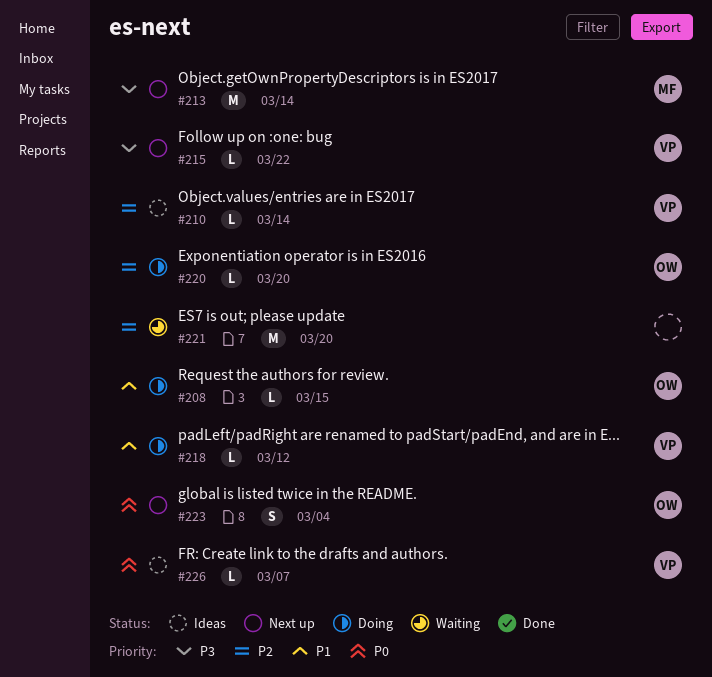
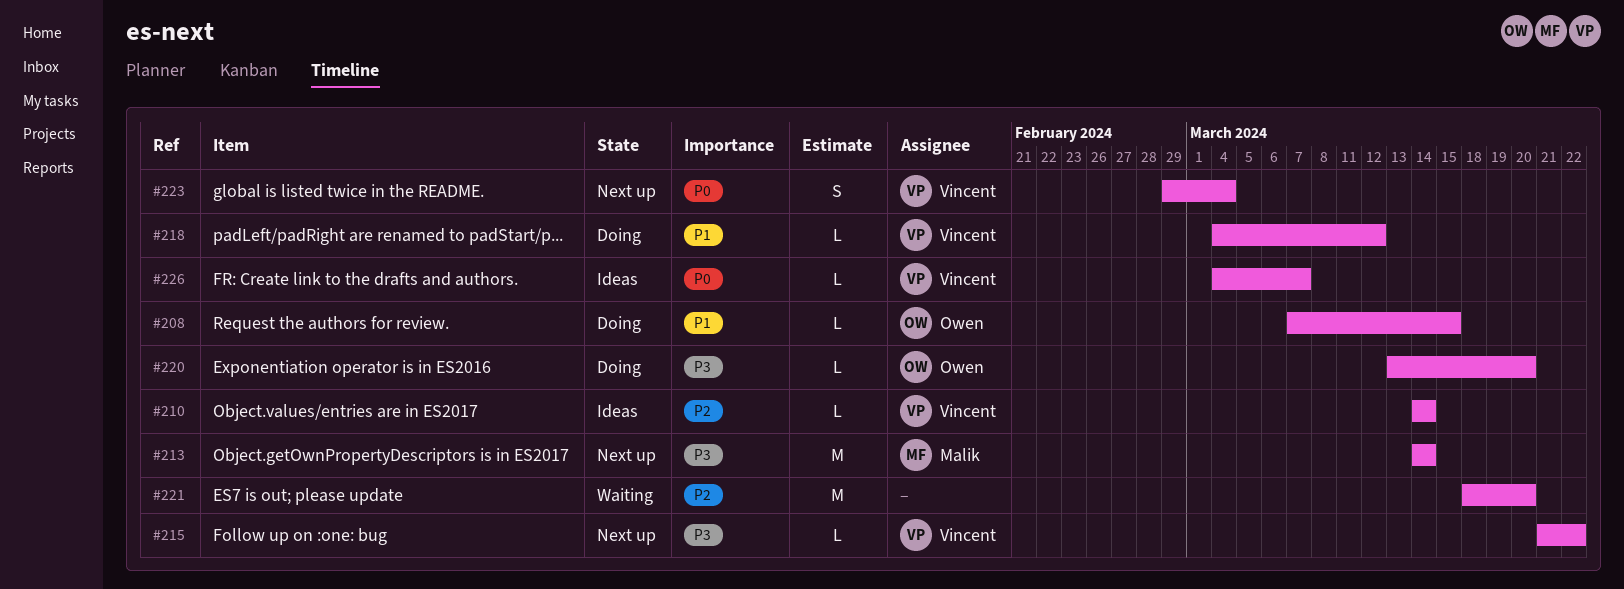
#220, priority: P2 -> P3
#223, owner: Owen -> Vincent

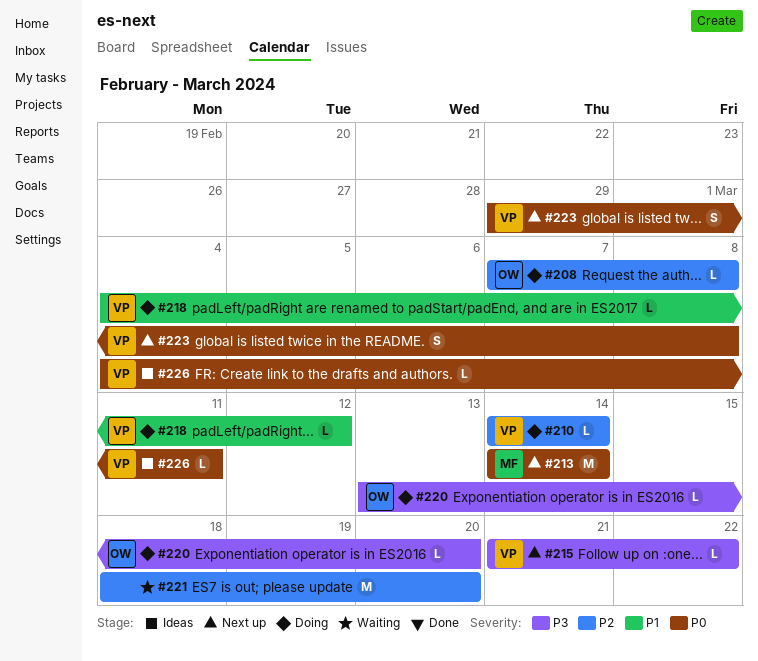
#208, priority: P1 -> P2
#208, due: Mar 15 -> Mar 8
#210, status: Ideas -> Doing
#213, priority: P3 -> P0
#223, due: Mar 4 -> Mar 8
#226, due: Mar 7 -> Mar 11

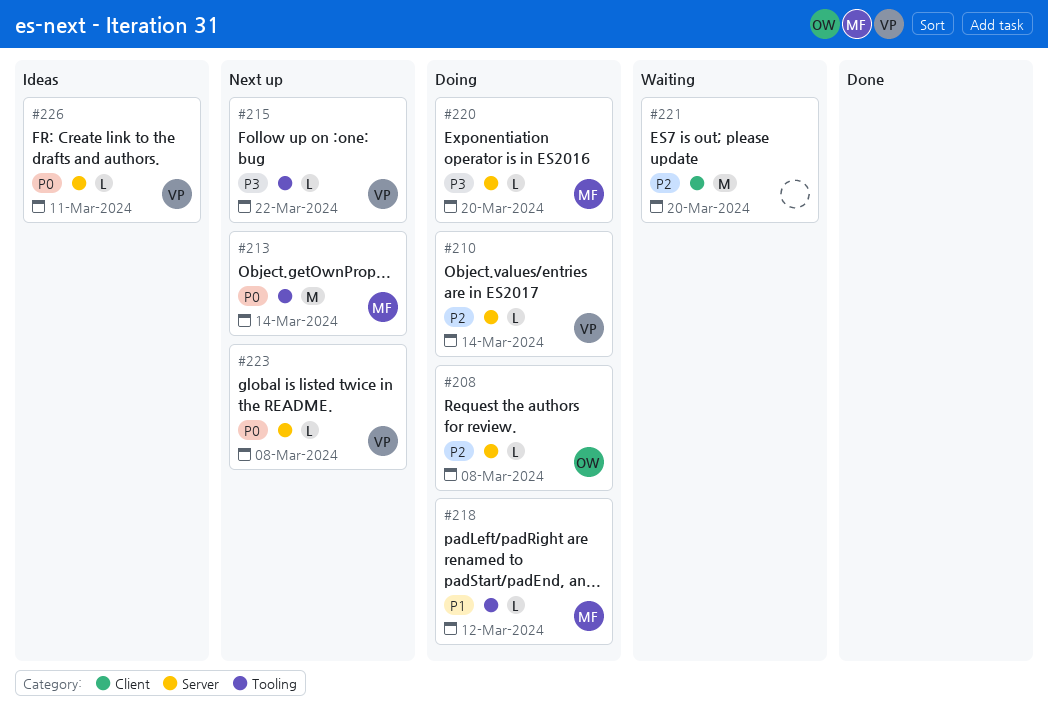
#218, owner: VP -> MF
#220, owner: OW -> MF
#223, estimate: S -> L

